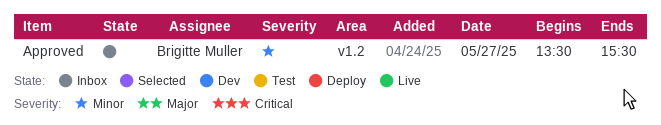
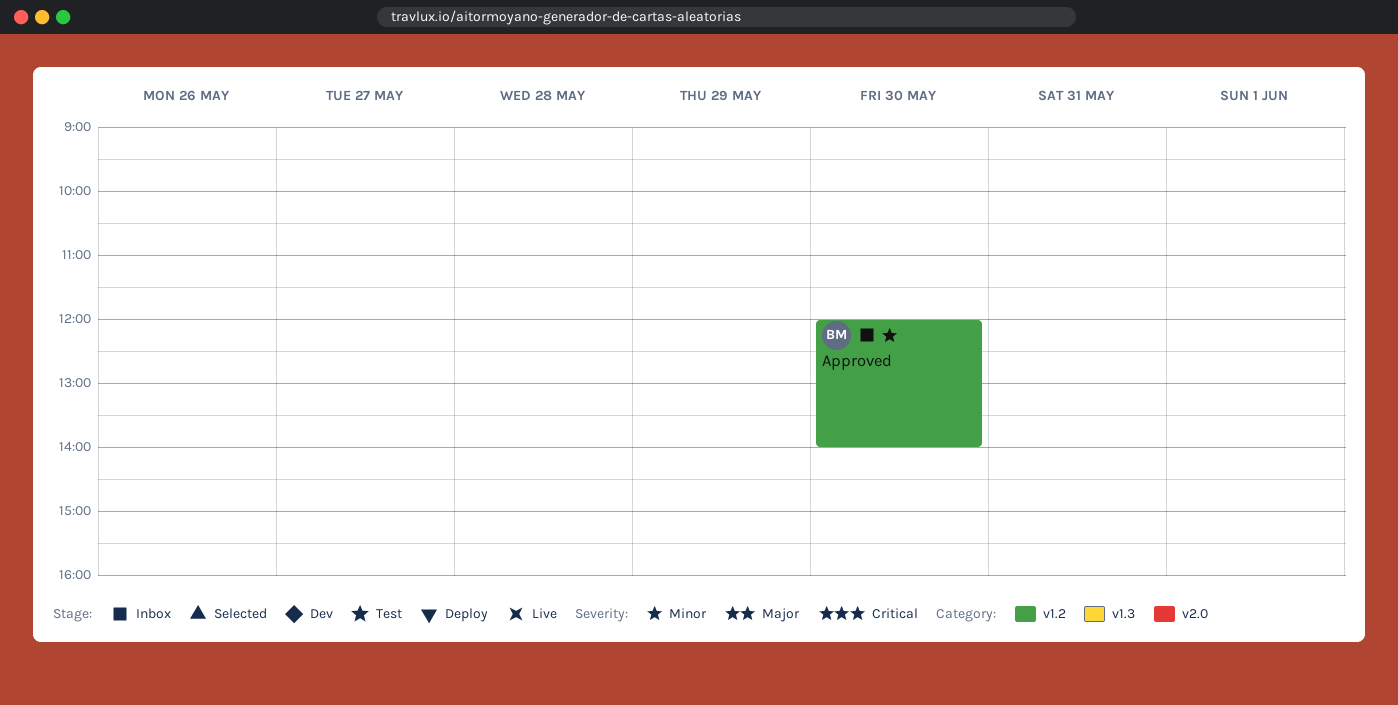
Approved, day: May 27 -> May 30
Approved, begins: 13:30 -> 12:00
Approved, ends: 15:30 -> 14:00

